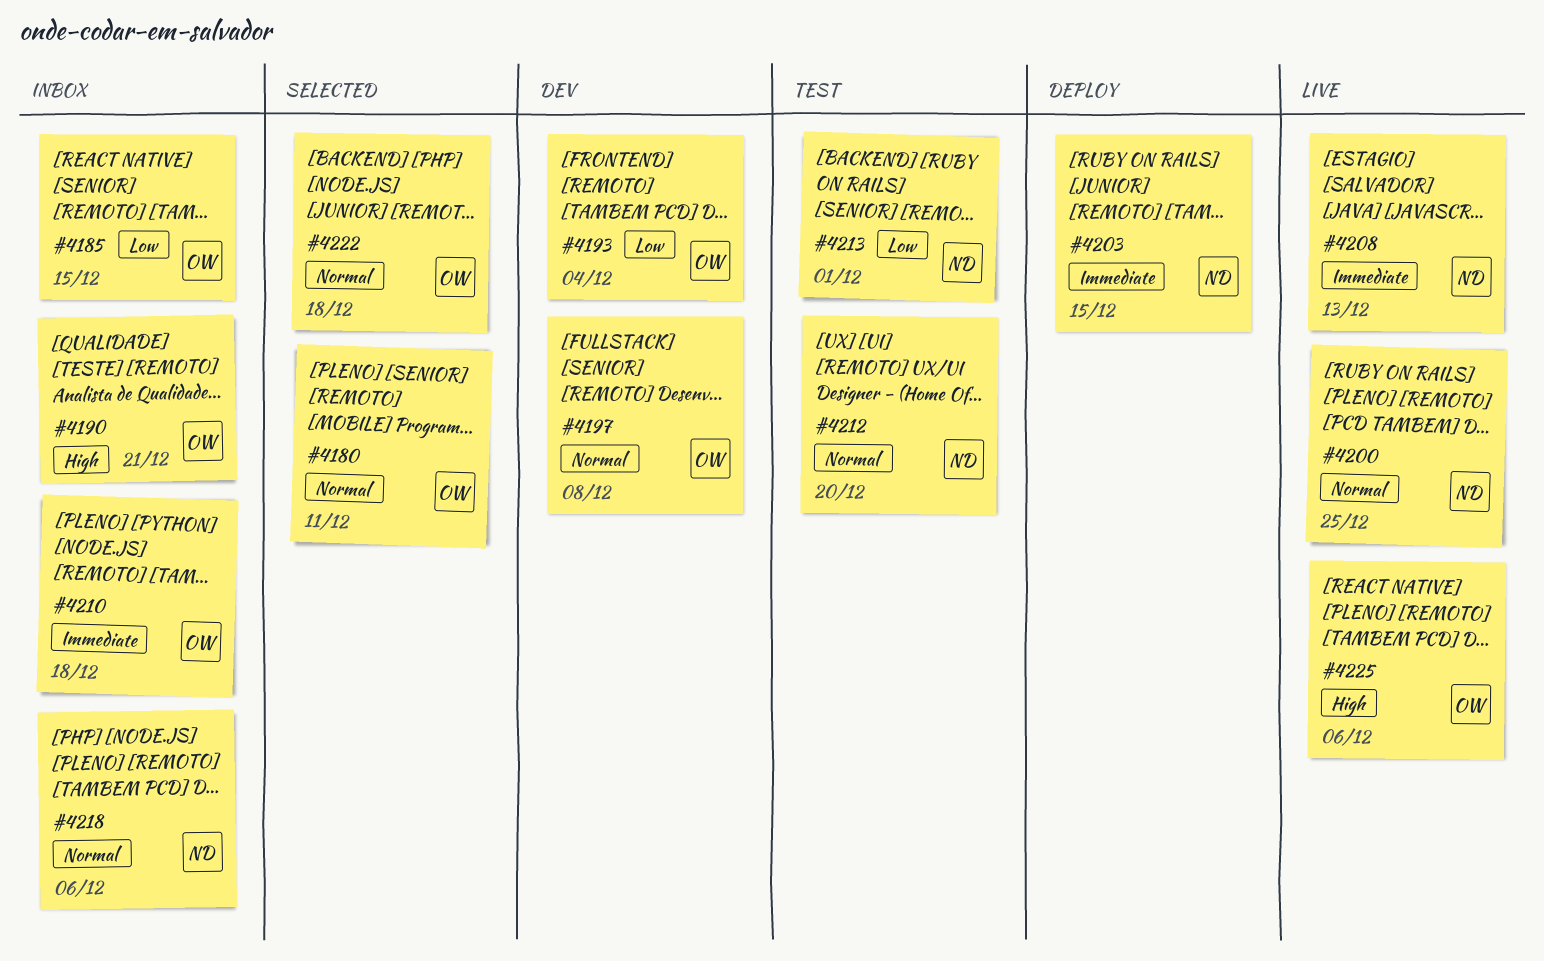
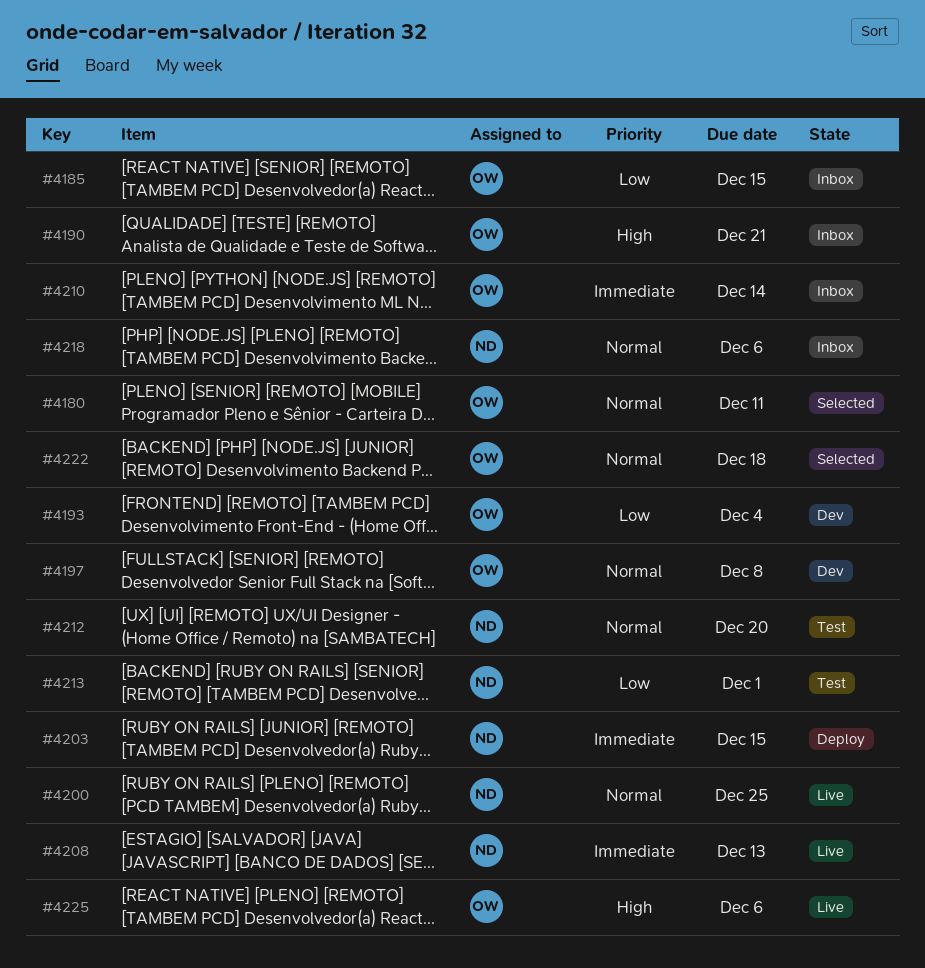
#4210, due: Dec 18 -> Dec 14

